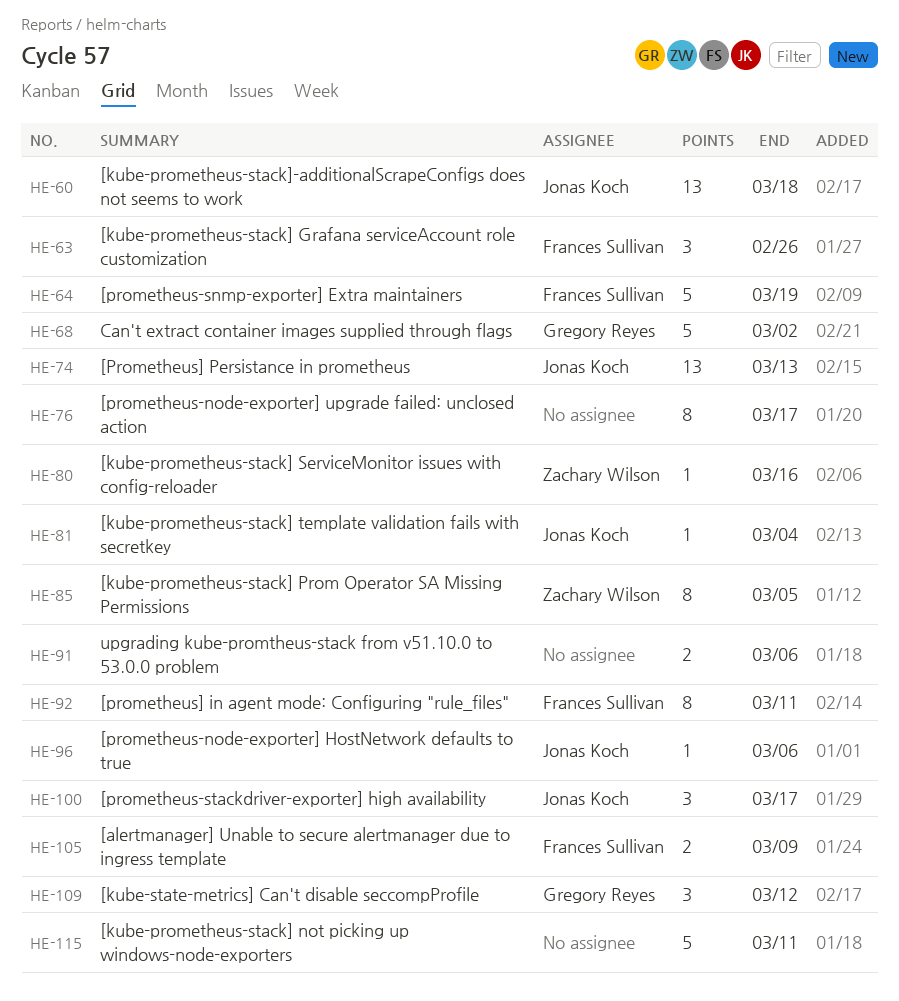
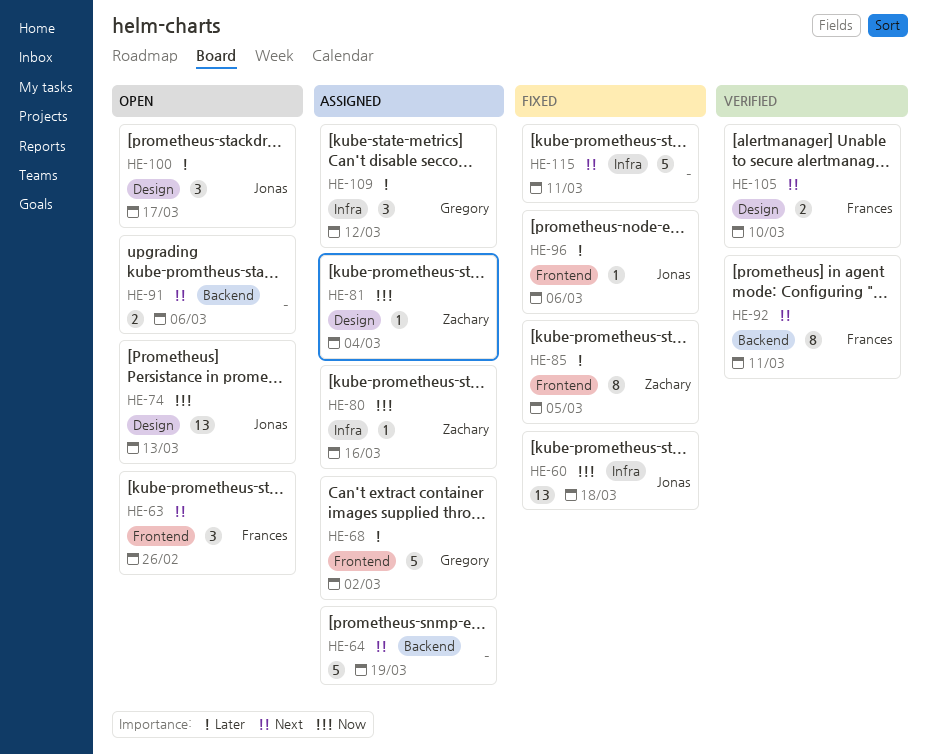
HE-64, owner: Frances Sullivan -> none
HE-76: present -> none
HE-81, owner: Jonas Koch -> Zachary Wilson
HE-105, due: Mar 9 -> Mar 10

